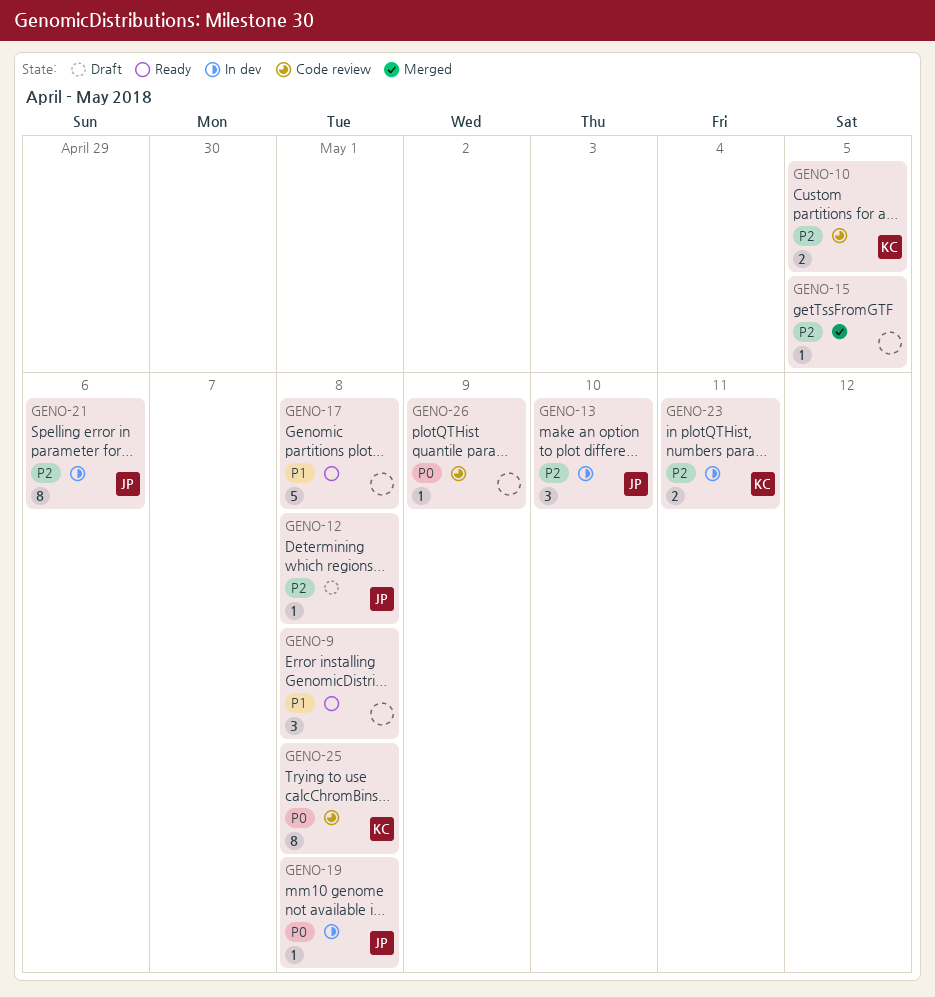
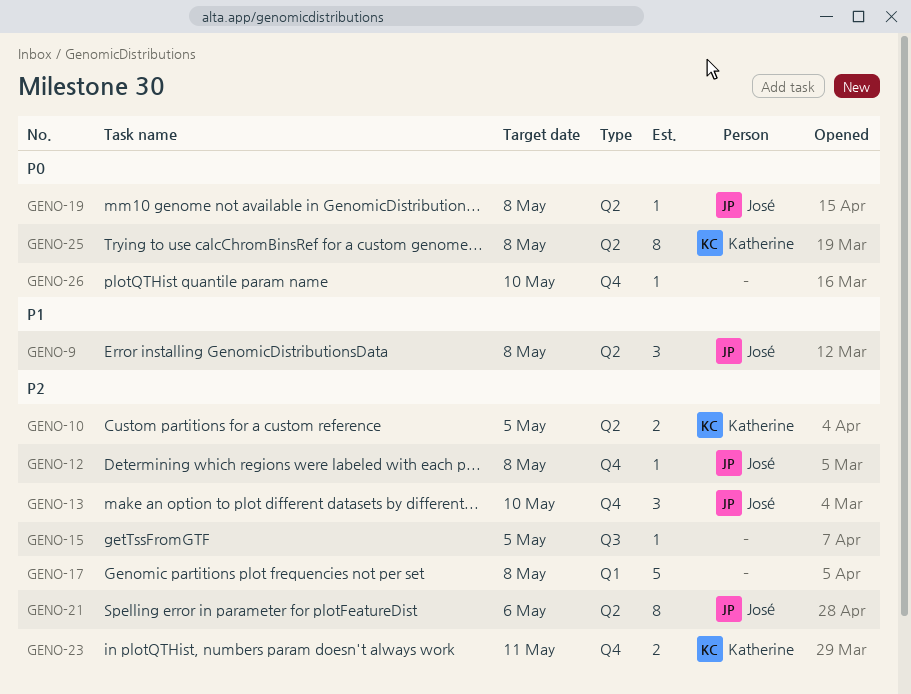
GENO-9, owner: none -> José
GENO-17, priority: P1 -> P2
GENO-26, due: May 9 -> May 10

